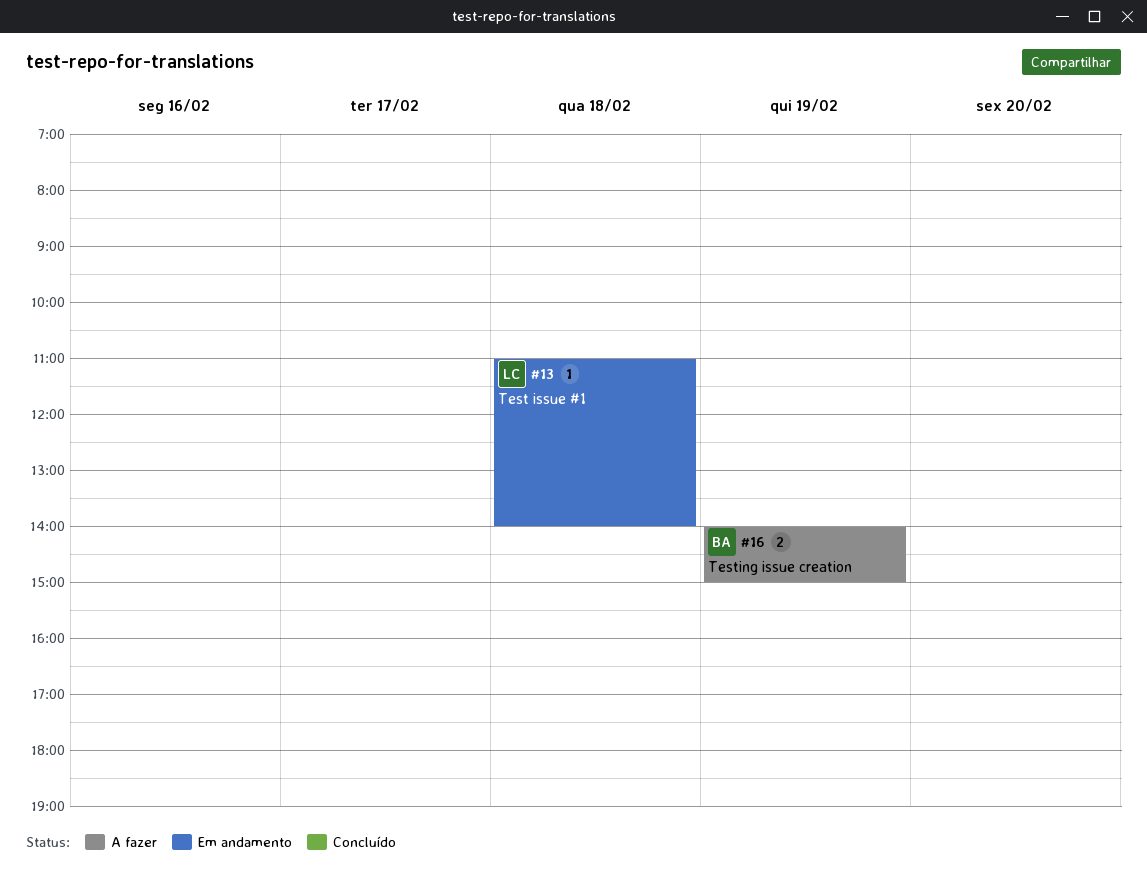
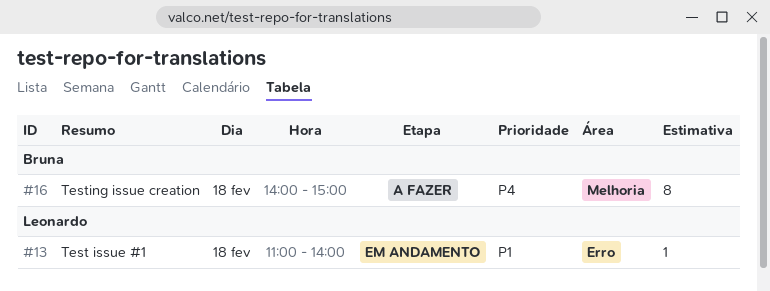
#16, estimate: 2 -> 8
#16, day: Feb 19 -> Feb 18

